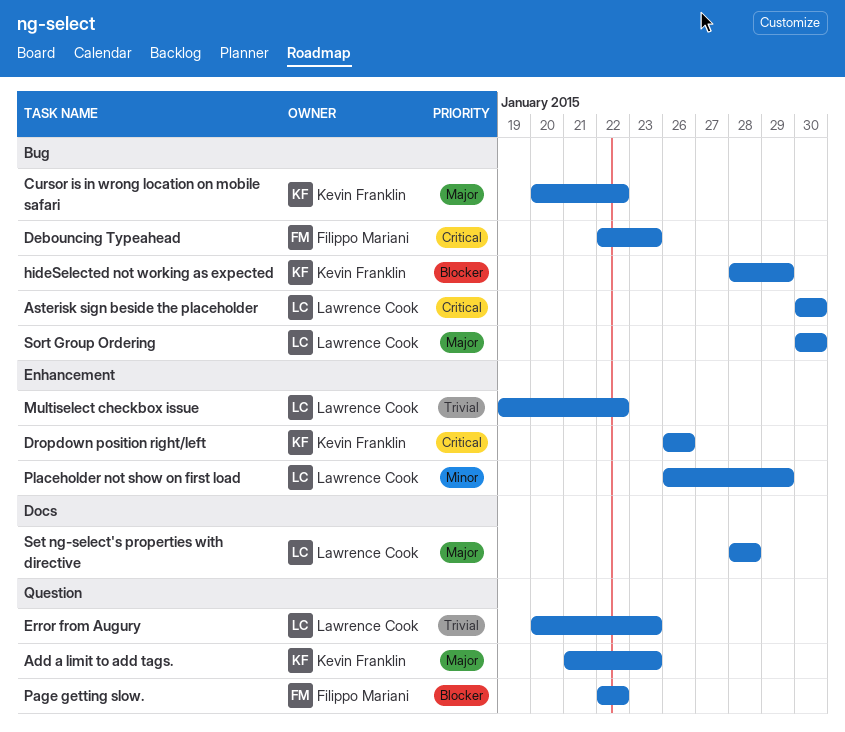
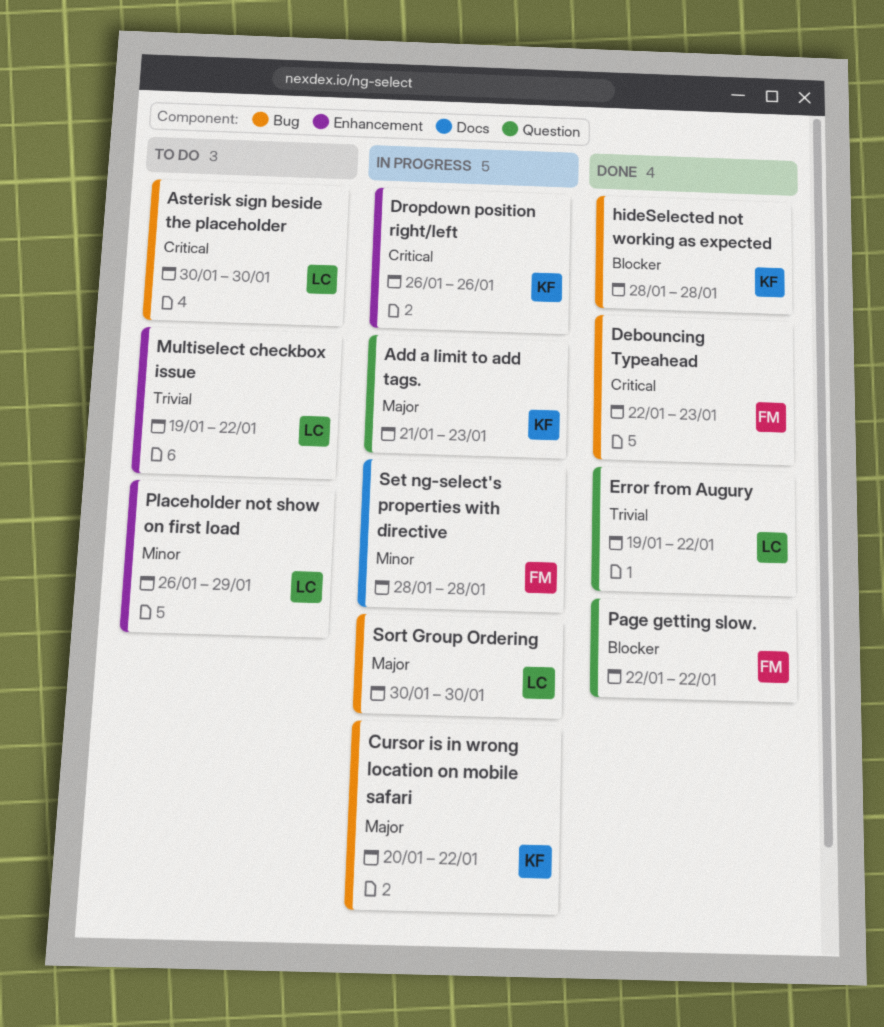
Error from Augury, start: Jan 20 -> Jan 19
Error from Augury, due: Jan 23 -> Jan 22
hideSelected not working as expected, due: Jan 29 -> Jan 28
Set ng-select's properties with directive, owner: Lawrence Cook -> Filippo Mariani
Set ng-select's properties with directive, priority: Major -> Minor

